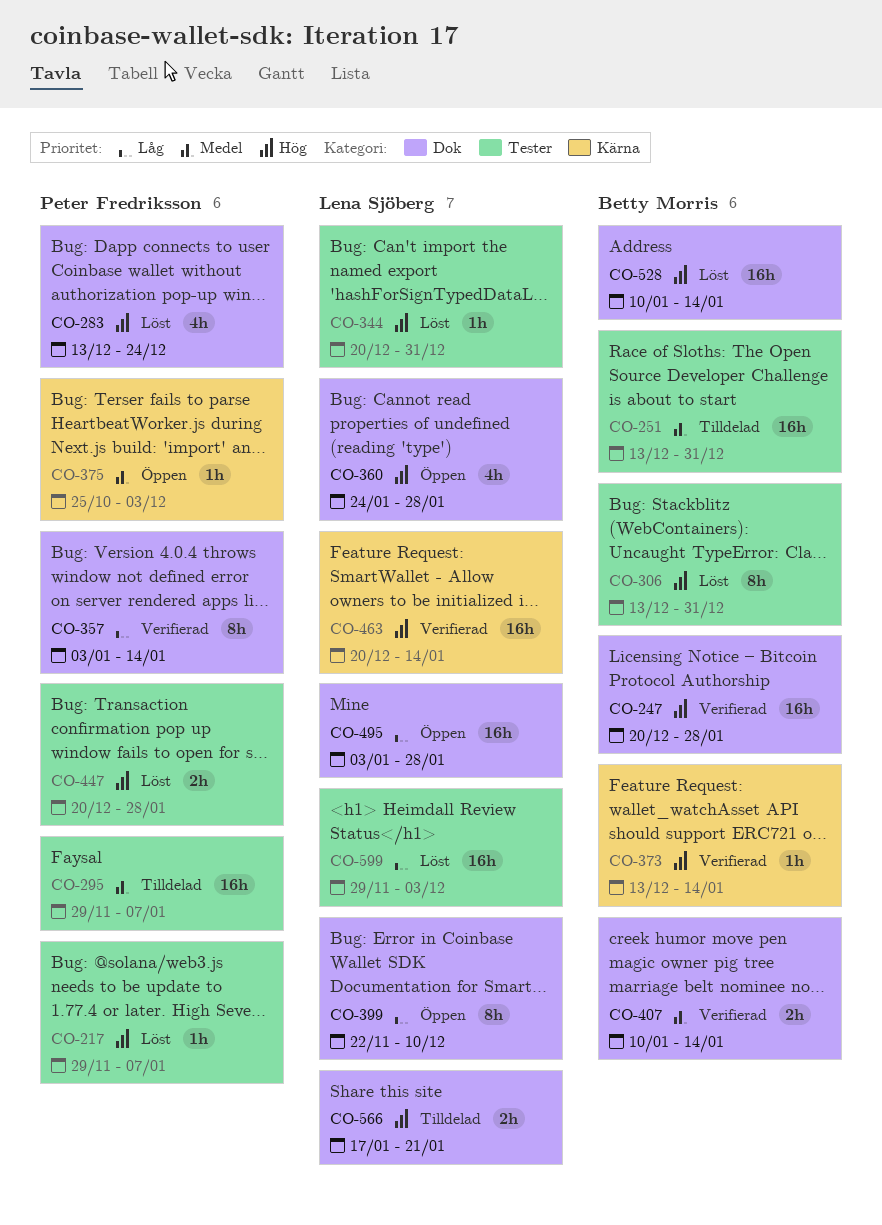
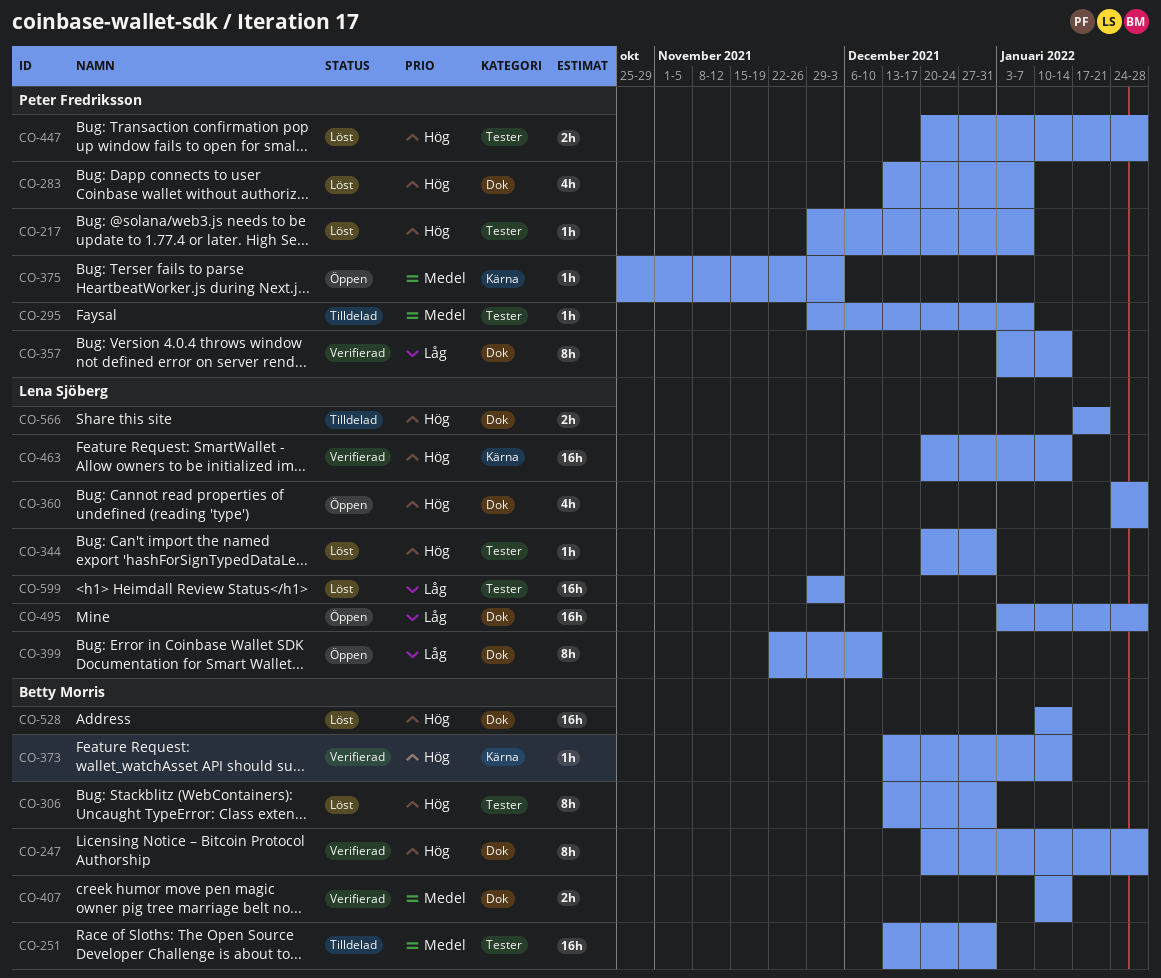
CO-247, estimate: 16h -> 8h
CO-283, due: Dec 24 -> Jan 7
CO-295, estimate: 16h -> 1h

